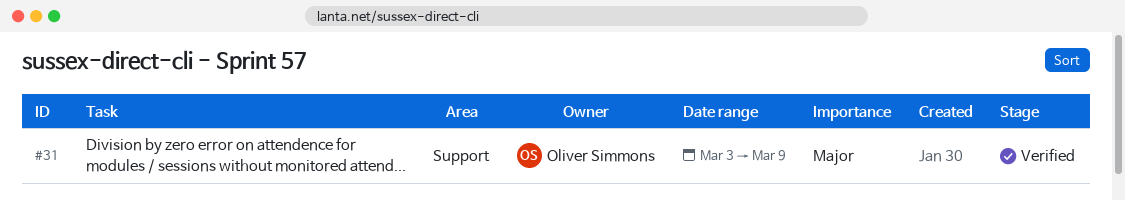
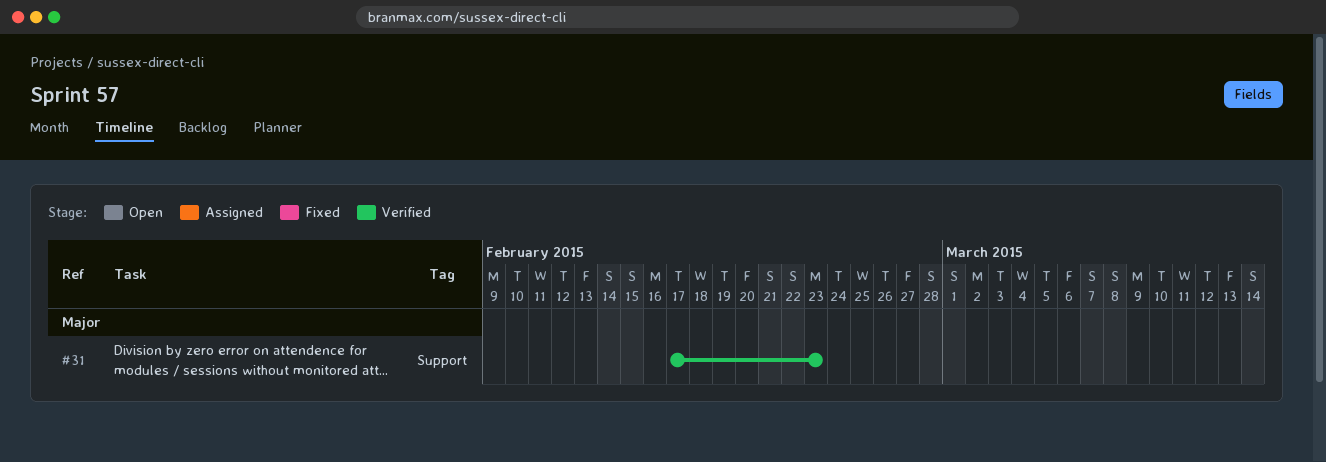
#31, start: Mar 3 -> Feb 17
#31, due: Mar 9 -> Feb 23

